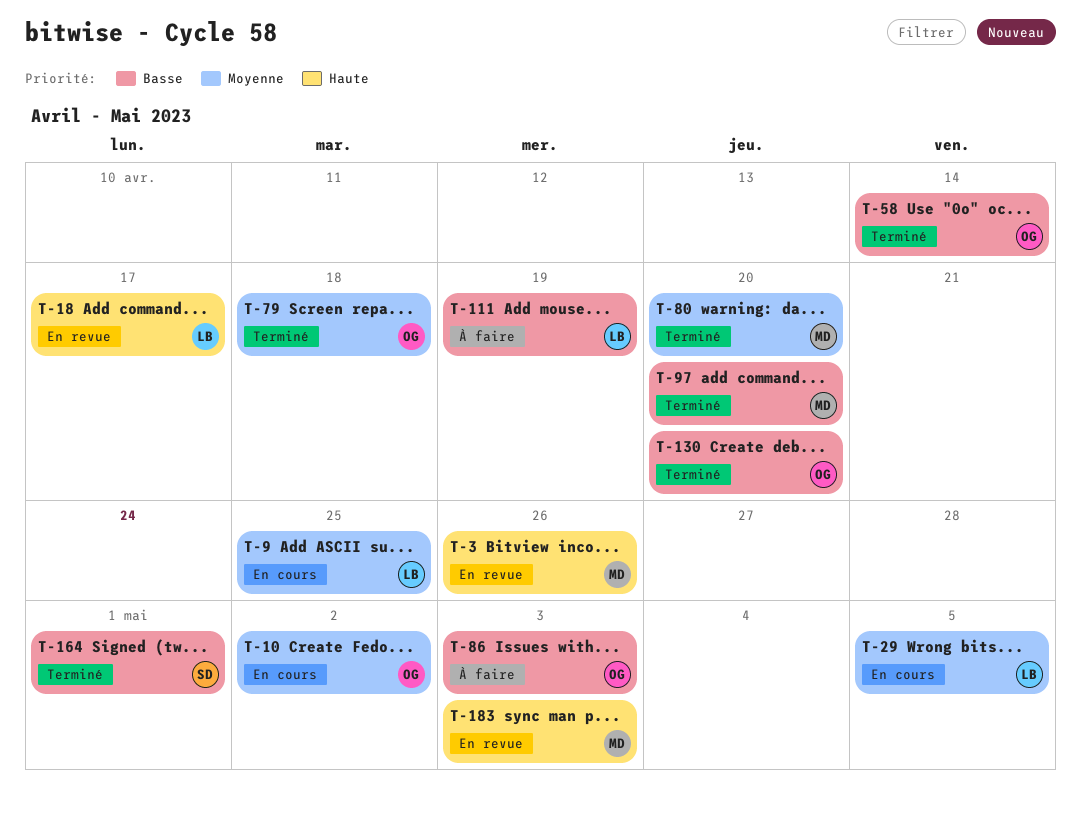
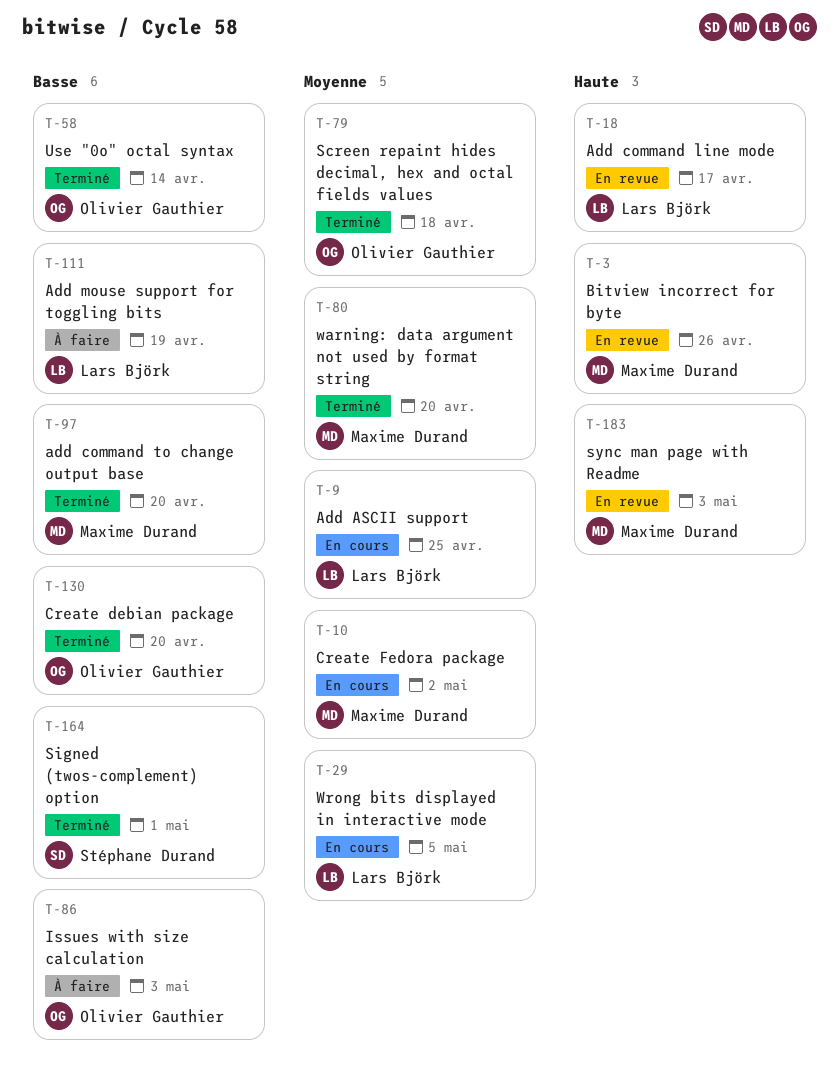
T-10, owner: Olivier Gauthier -> Maxime Durand

